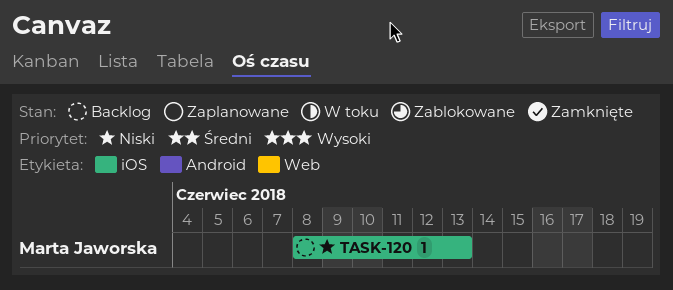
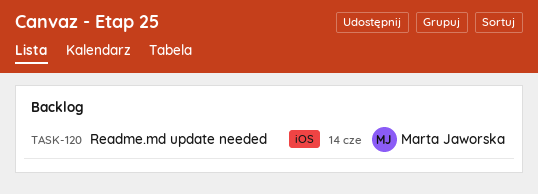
TASK-120, due: Jun 13 -> Jun 14

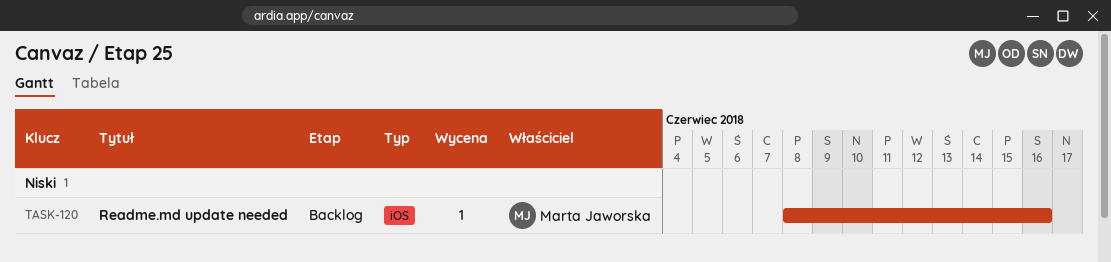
TASK-120, due: Jun 14 -> Jun 16

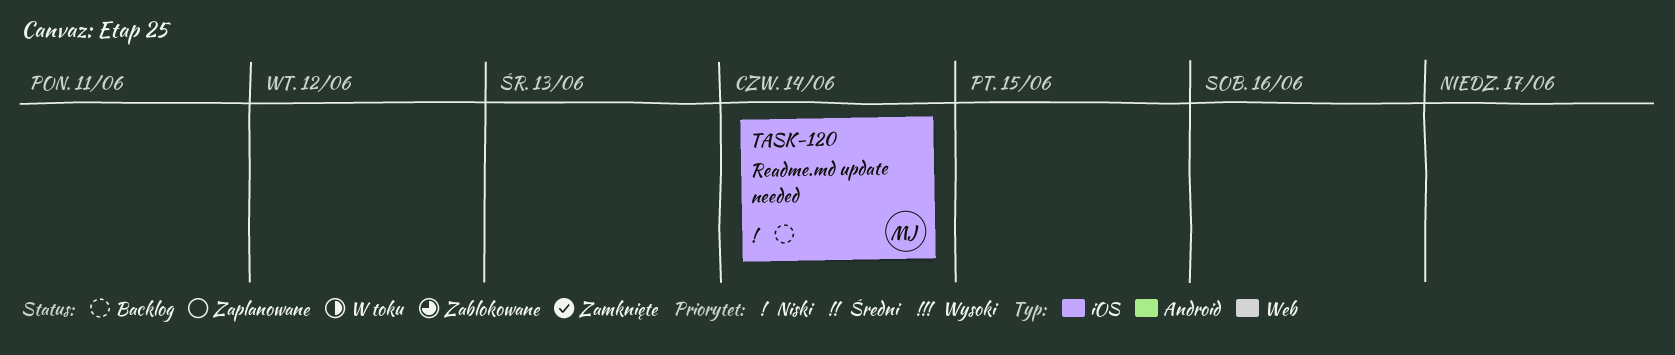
TASK-120, due: Jun 16 -> Jun 14

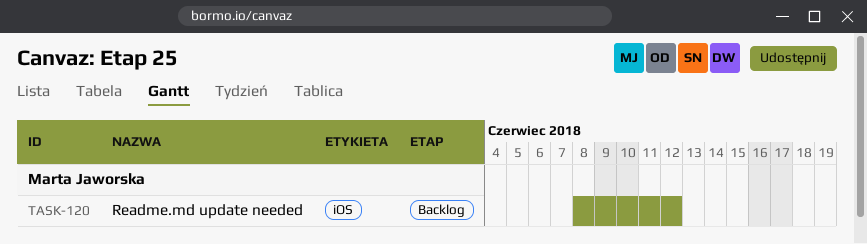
TASK-120, due: Jun 14 -> Jun 12

